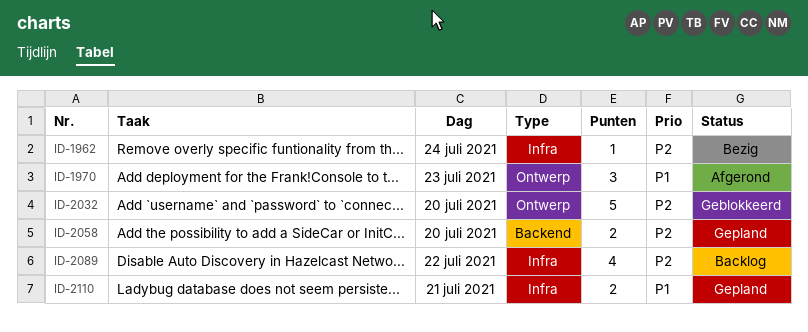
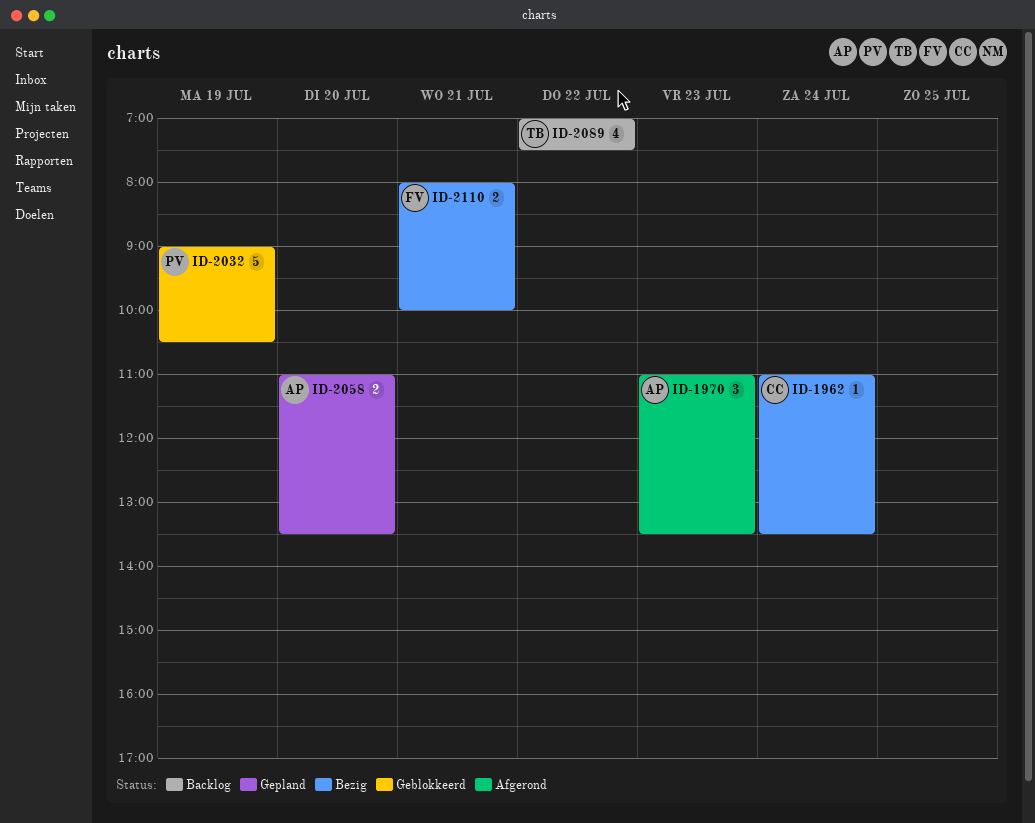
ID-2032, day: Jul 20 -> Jul 19
ID-2110, status: Gepland -> Bezig

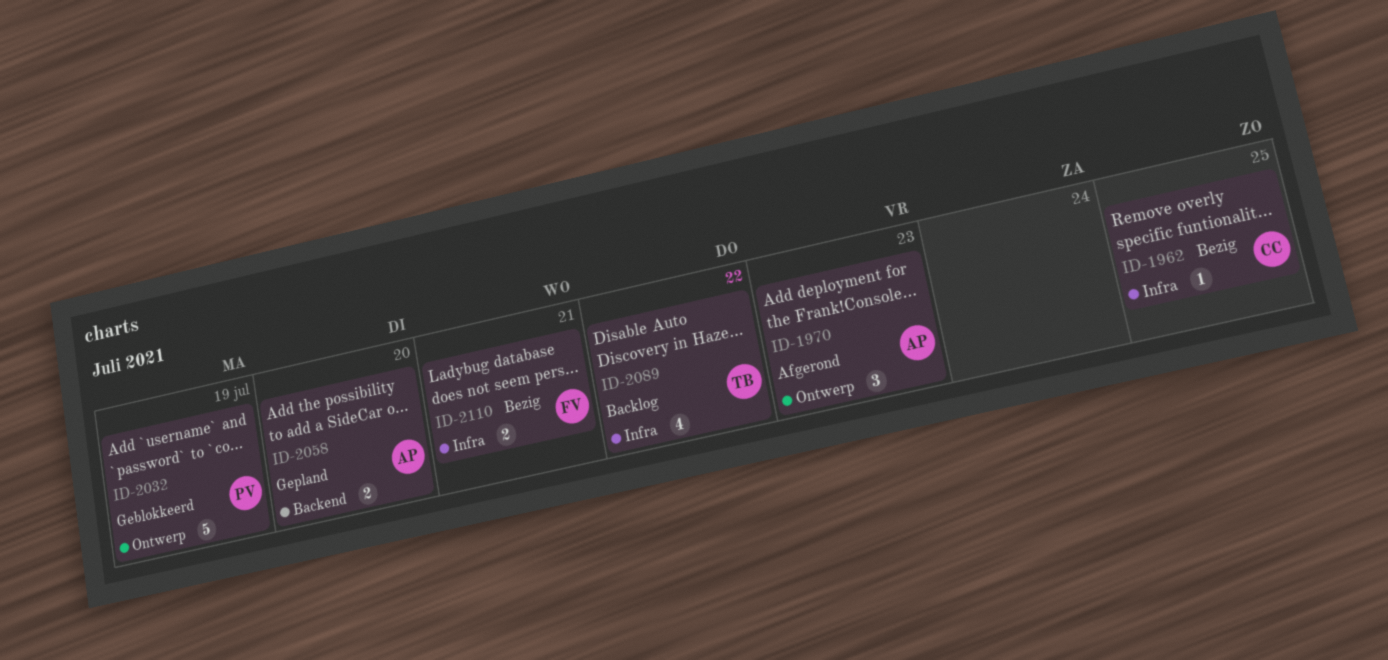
ID-1962, day: Jul 24 -> Jul 25

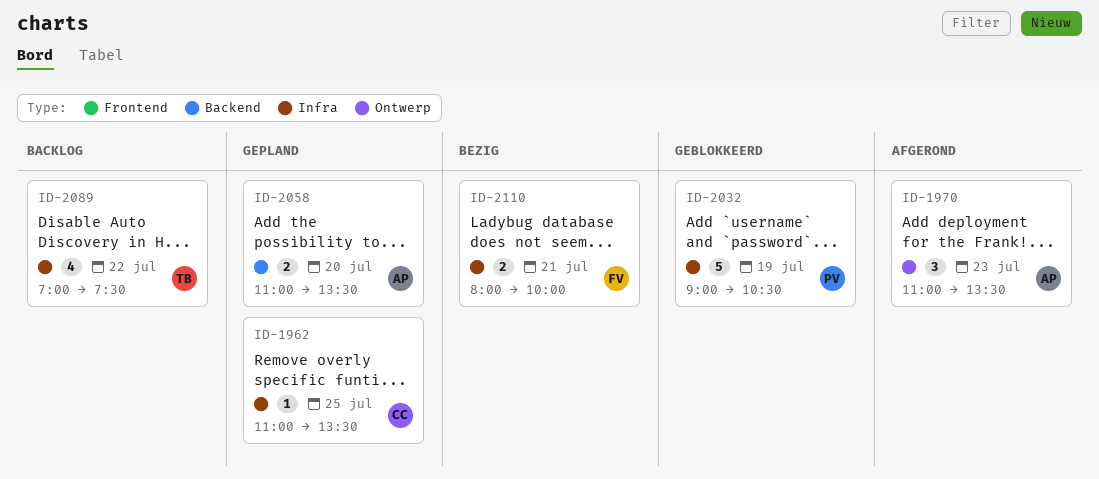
ID-1962, status: Bezig -> Gepland
ID-2032, label: Ontwerp -> Infra

